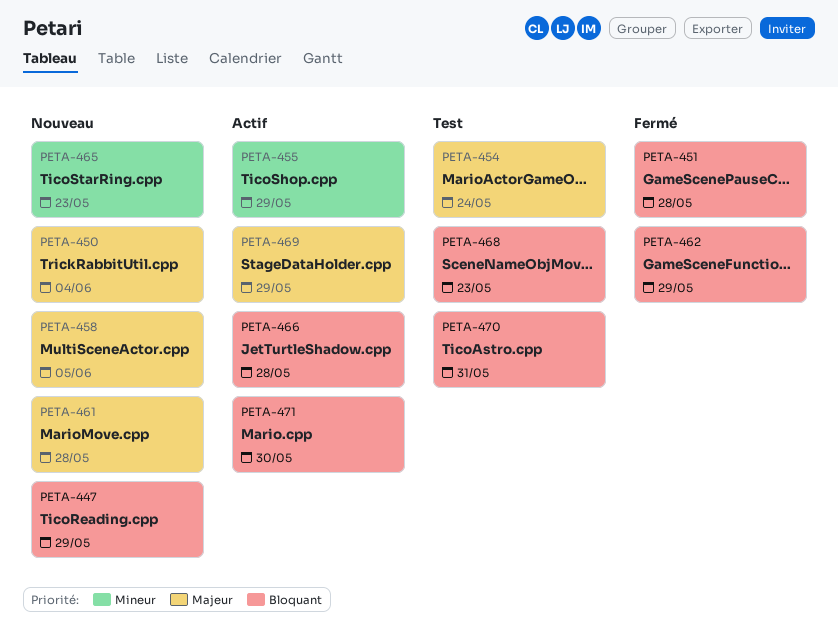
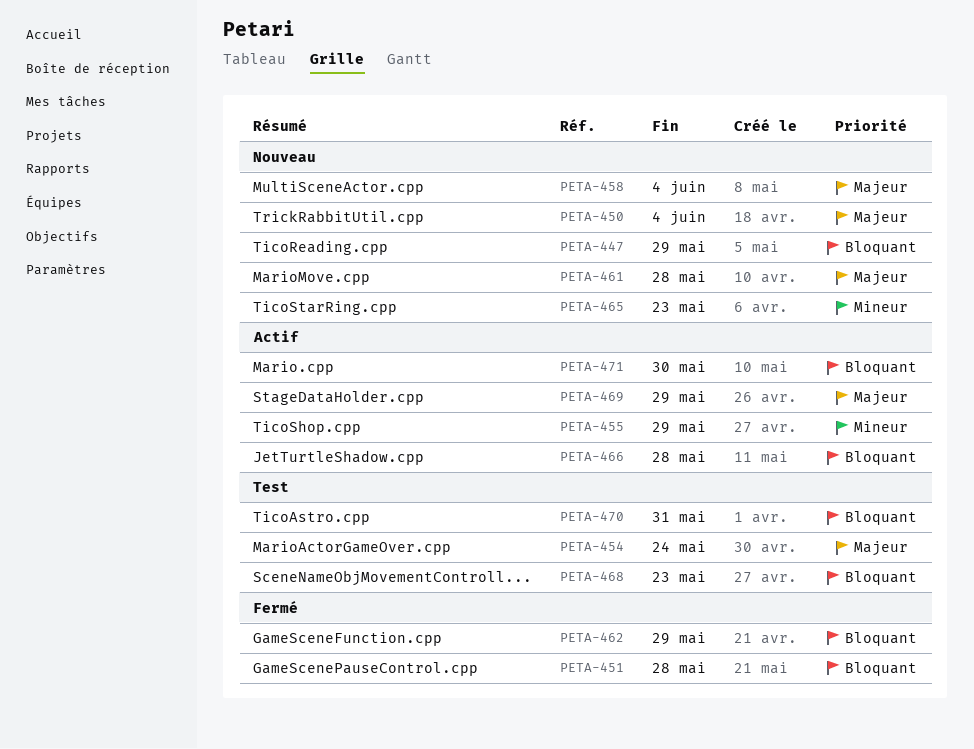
PETA-458, due: Jun 5 -> Jun 4

